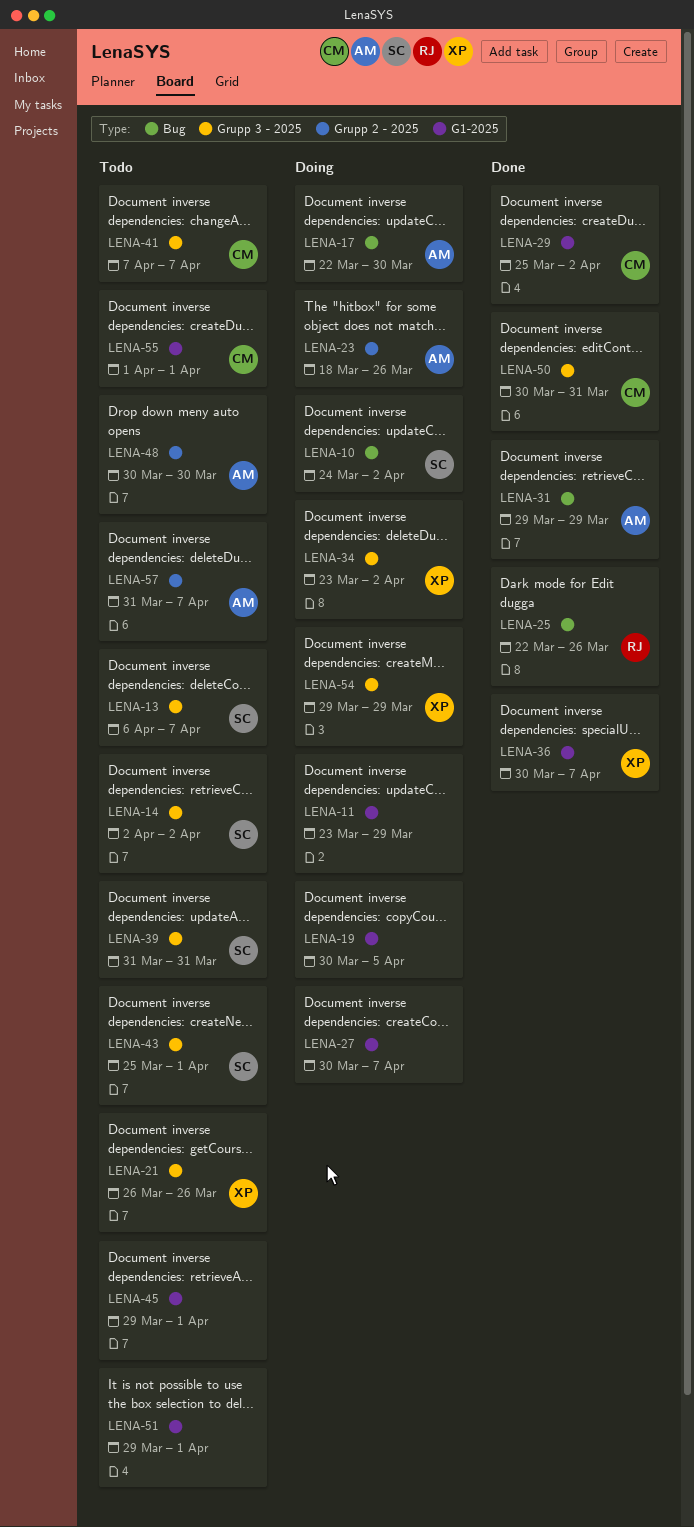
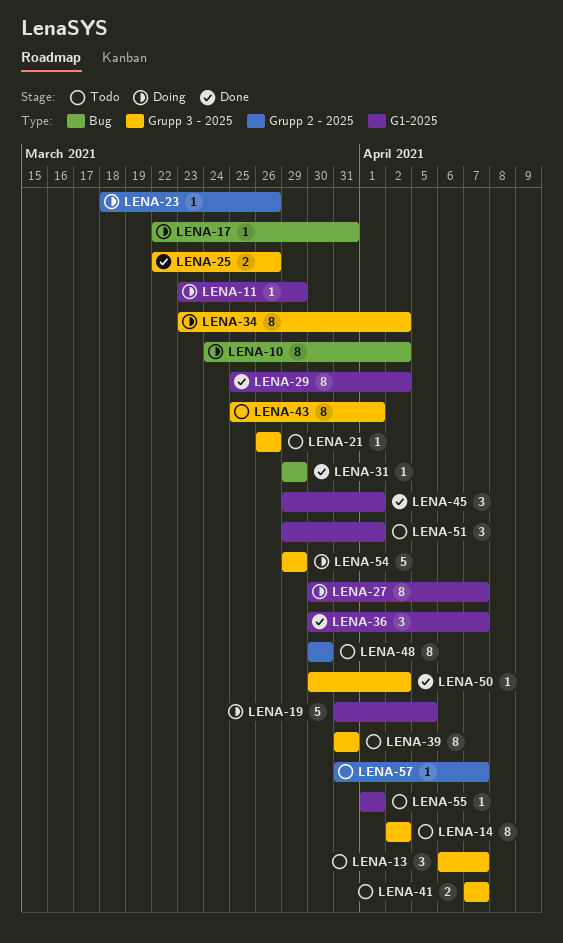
LENA-17, due: Mar 30 -> Mar 31
LENA-19, start: Mar 30 -> Mar 31
LENA-25, label: Bug -> Grupp 3 - 2025
LENA-45, status: Todo -> Done
LENA-50, due: Mar 31 -> Apr 2

